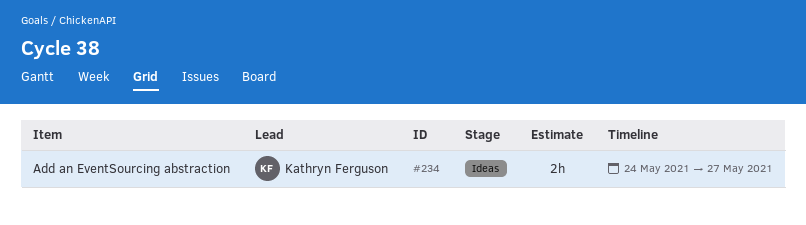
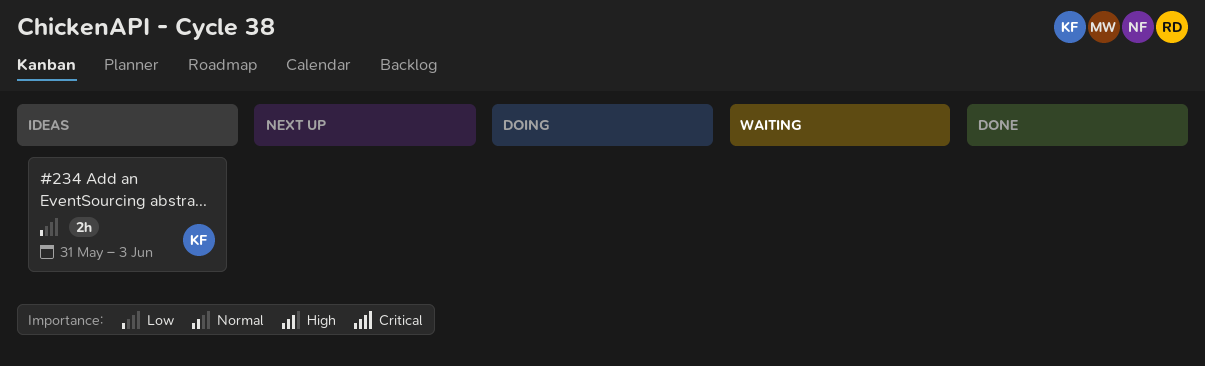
#234, start: May 24 -> May 31
#234, due: May 27 -> Jun 3

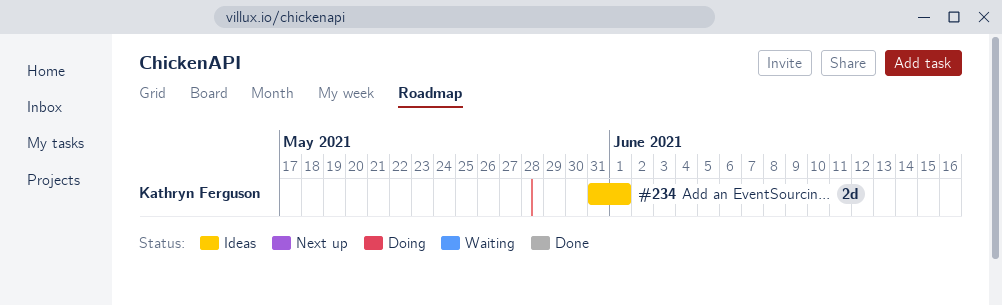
#234, estimate: 2h -> 2d
#234, due: Jun 3 -> Jun 1

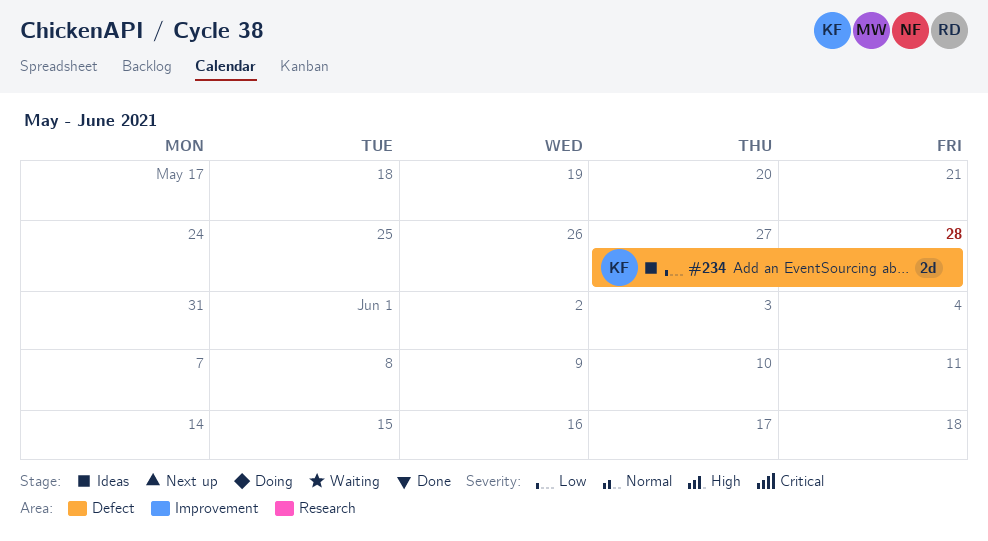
#234, start: May 31 -> May 27
#234, due: Jun 1 -> May 28

